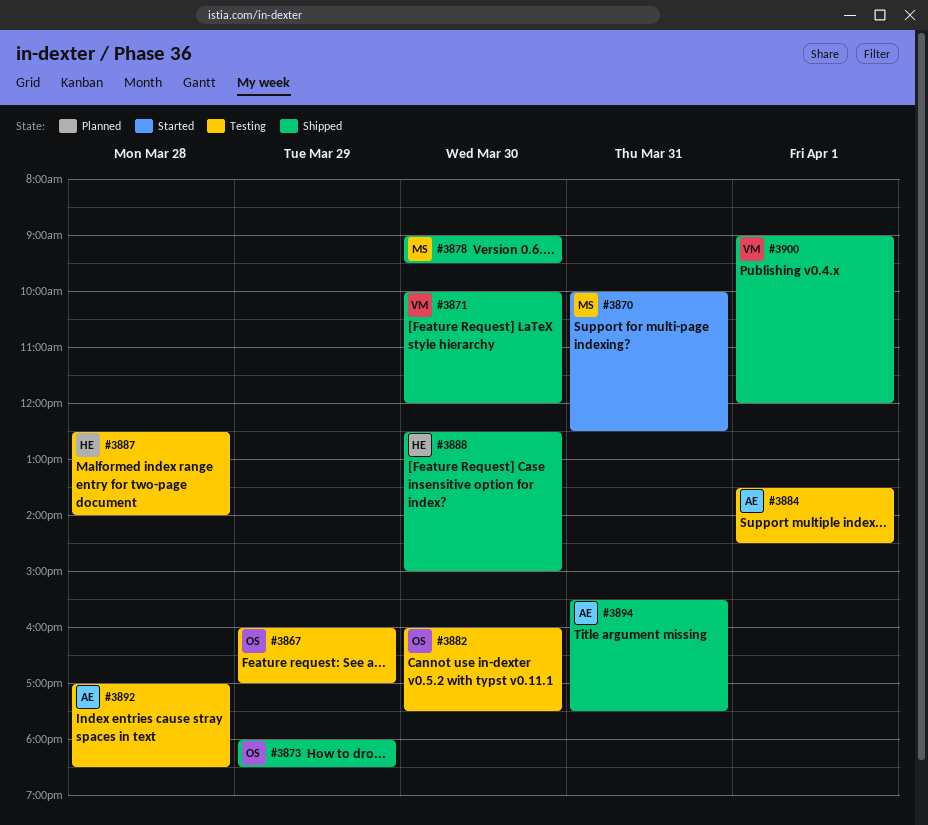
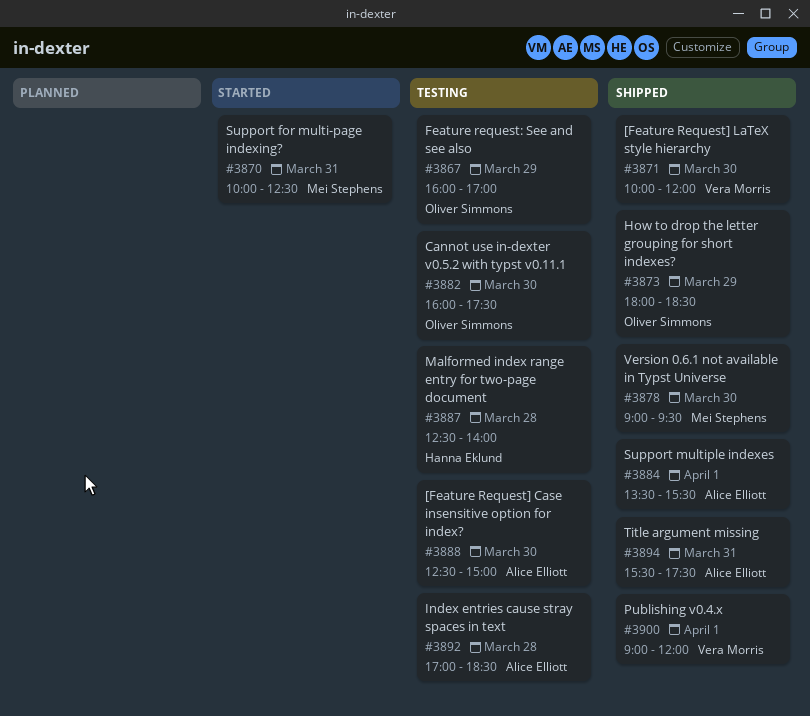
#3884, status: Testing -> Shipped
#3884, ends: 14:30 -> 15:30
#3888, status: Shipped -> Testing
#3888, owner: Hanna Eklund -> Alice Elliott

